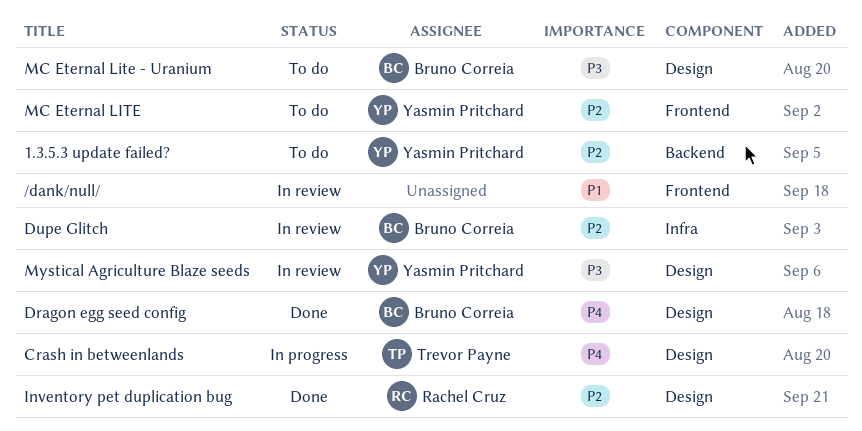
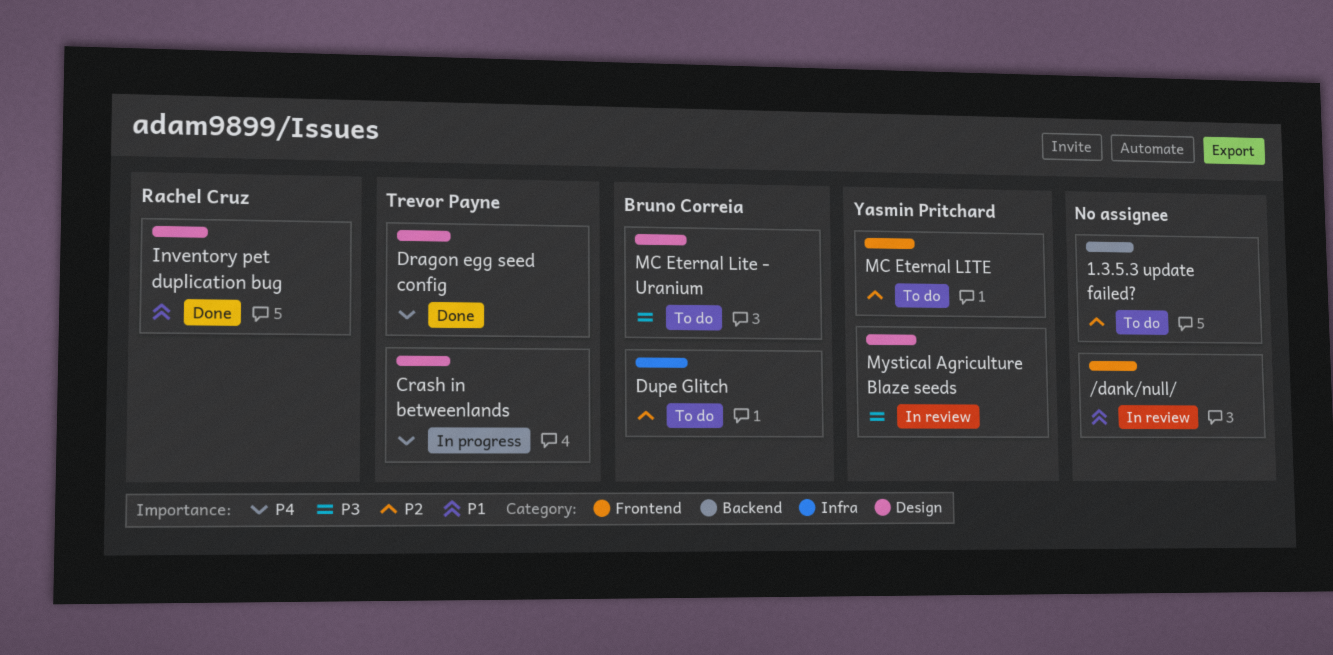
1.3.5.3 update failed?, owner: Yasmin Pritchard -> none
Dragon egg seed config, owner: Bruno Correia -> Trevor Payne
Dupe Glitch, status: In review -> To do
Inventory pet duplication bug, priority: P2 -> P1

